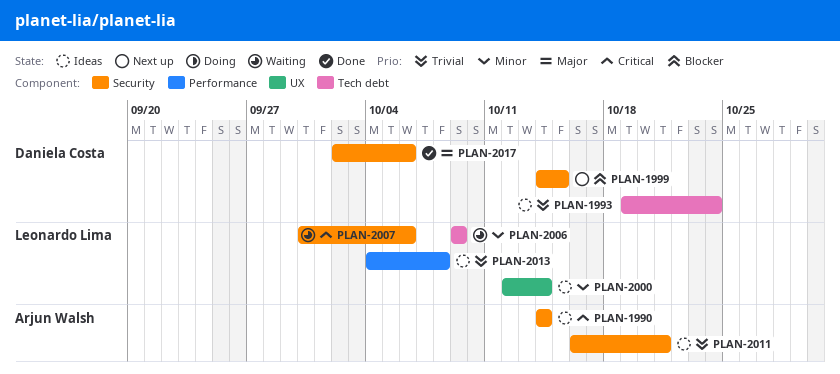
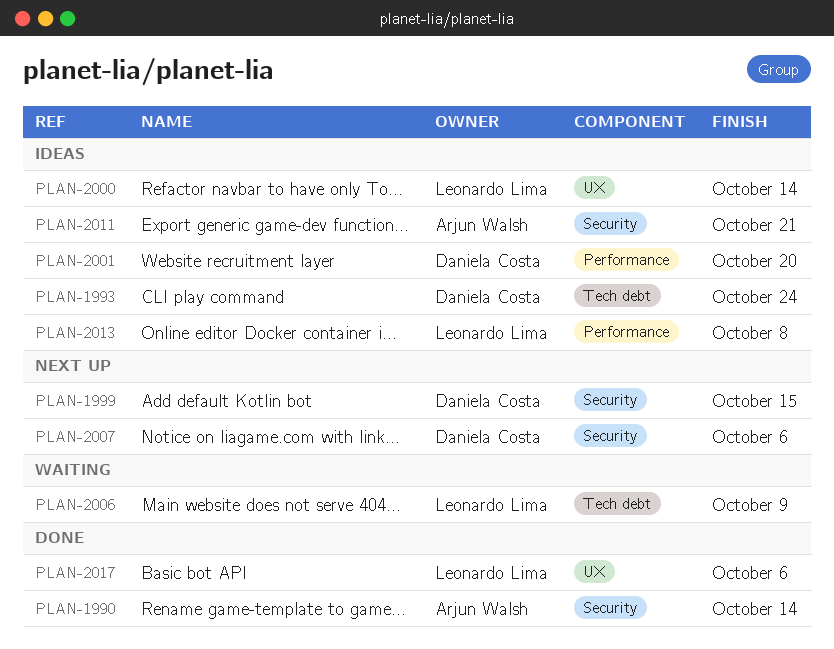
PLAN-1990, status: Ideas -> Done
PLAN-2001: none -> present
PLAN-2007, status: Waiting -> Next up
PLAN-2007, owner: Leonardo Lima -> Daniela Costa
PLAN-2017, owner: Daniela Costa -> Leonardo Lima
PLAN-2017, label: Security -> UX

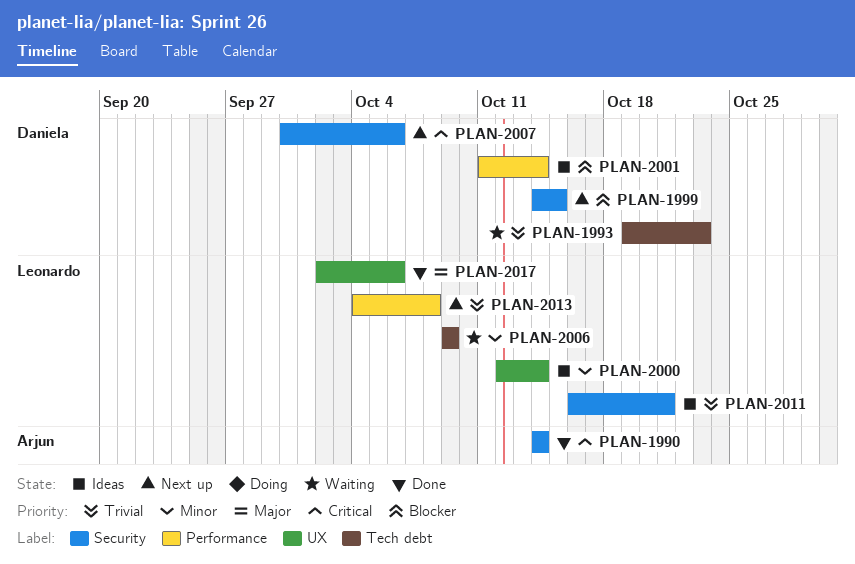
PLAN-1993, status: Ideas -> Waiting
PLAN-1993, due: Oct 24 -> Oct 23
PLAN-2001, due: Oct 20 -> Oct 14
PLAN-2011, owner: Arjun Walsh -> Leonardo Lima
PLAN-2013, status: Ideas -> Next up

